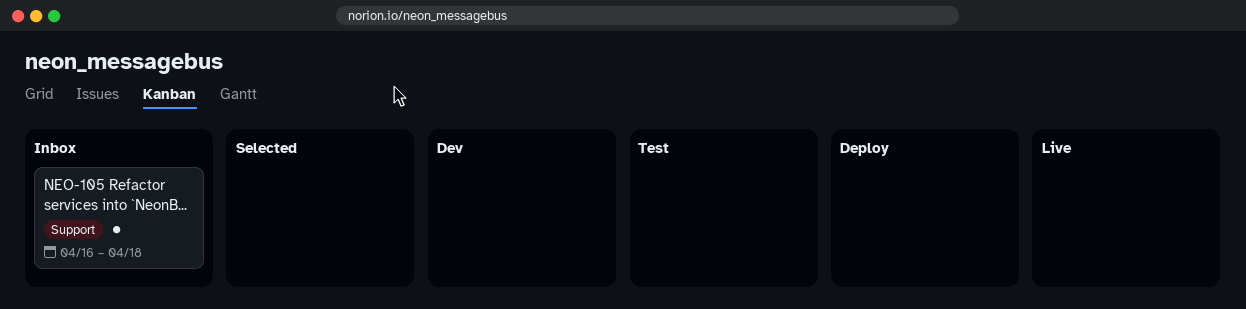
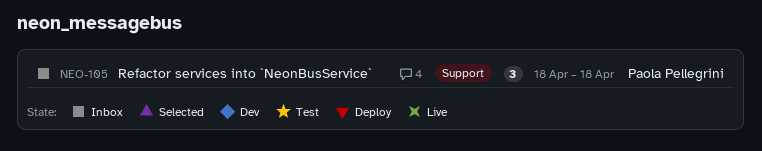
NEO-105, estimate: 1 -> 3
NEO-105, start: Apr 16 -> Apr 18

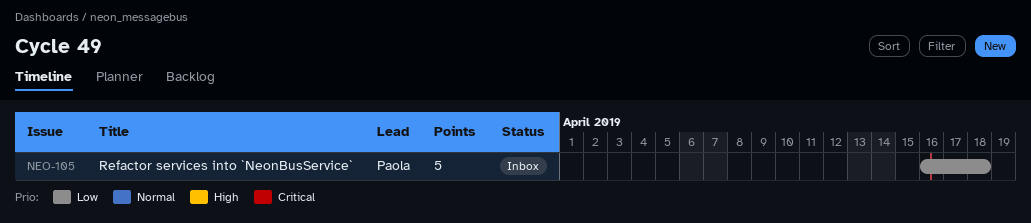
NEO-105, estimate: 3 -> 5
NEO-105, start: Apr 18 -> Apr 16

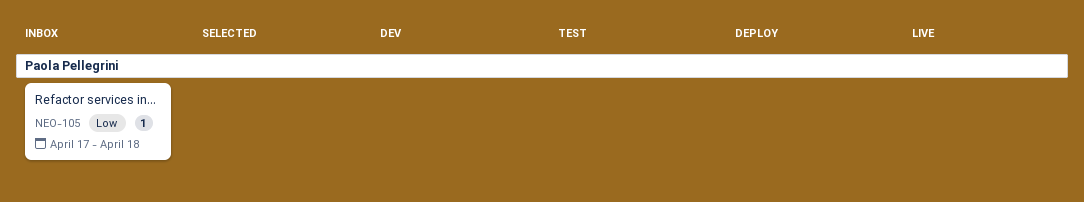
NEO-105, estimate: 5 -> 1
NEO-105, start: Apr 16 -> Apr 17

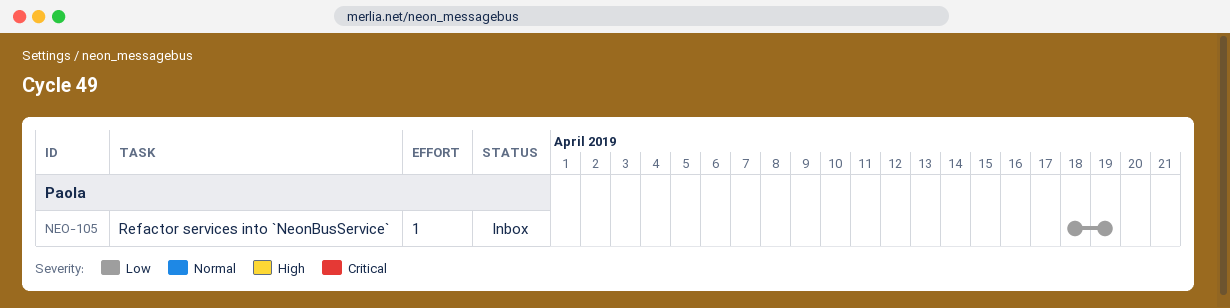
NEO-105, start: Apr 17 -> Apr 18
NEO-105, due: Apr 18 -> Apr 19

